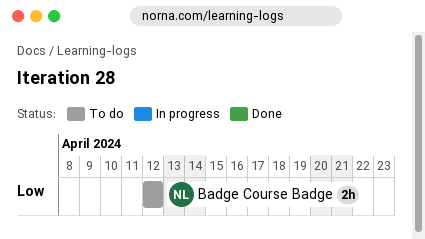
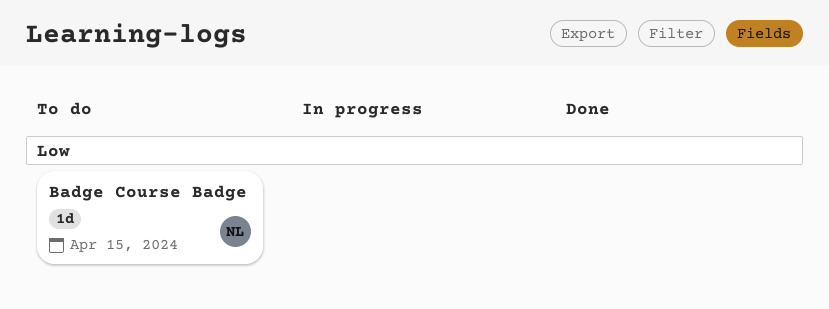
Badge Course Badge, estimate: 2h -> 1d
Badge Course Badge, due: Apr 12 -> Apr 15

